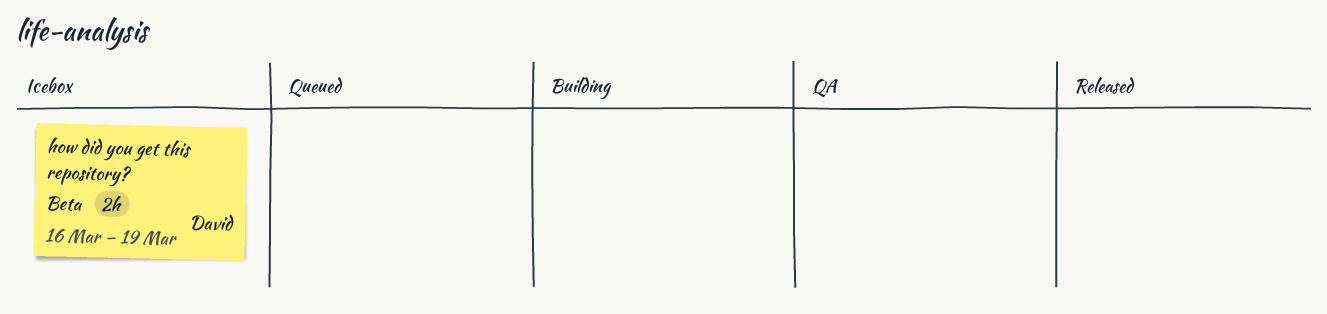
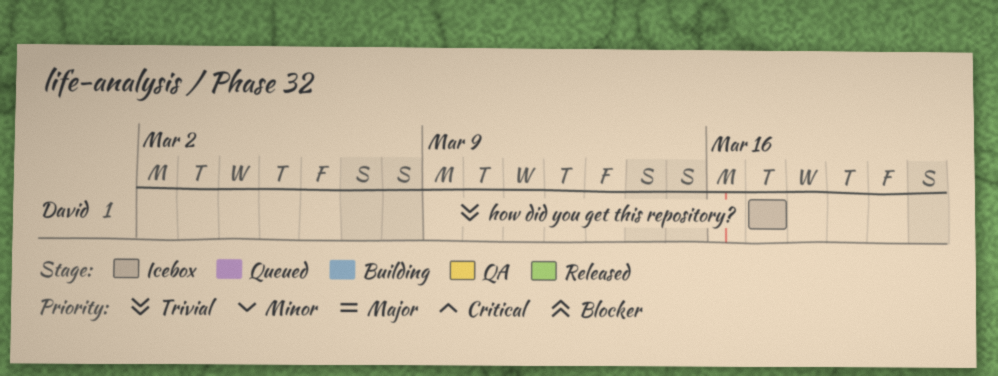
how did you get this repository?, start: Mar 16 -> Mar 17
how did you get this repository?, due: Mar 19 -> Mar 17

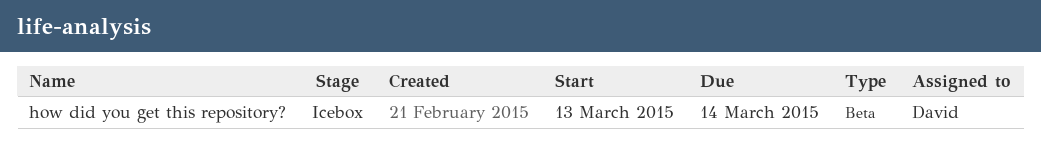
how did you get this repository?, start: Mar 17 -> Mar 13
how did you get this repository?, due: Mar 17 -> Mar 14

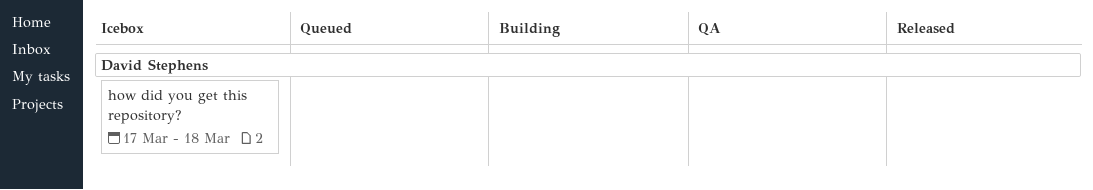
how did you get this repository?, start: Mar 13 -> Mar 17
how did you get this repository?, due: Mar 14 -> Mar 18

